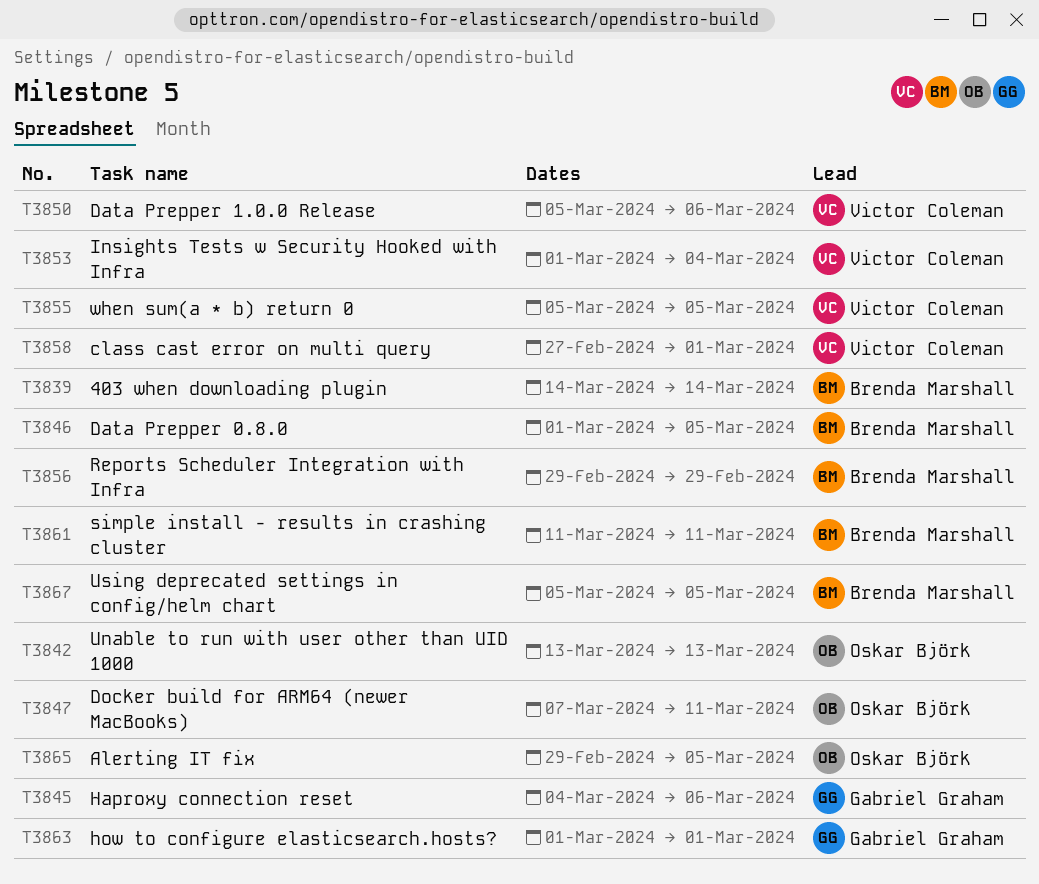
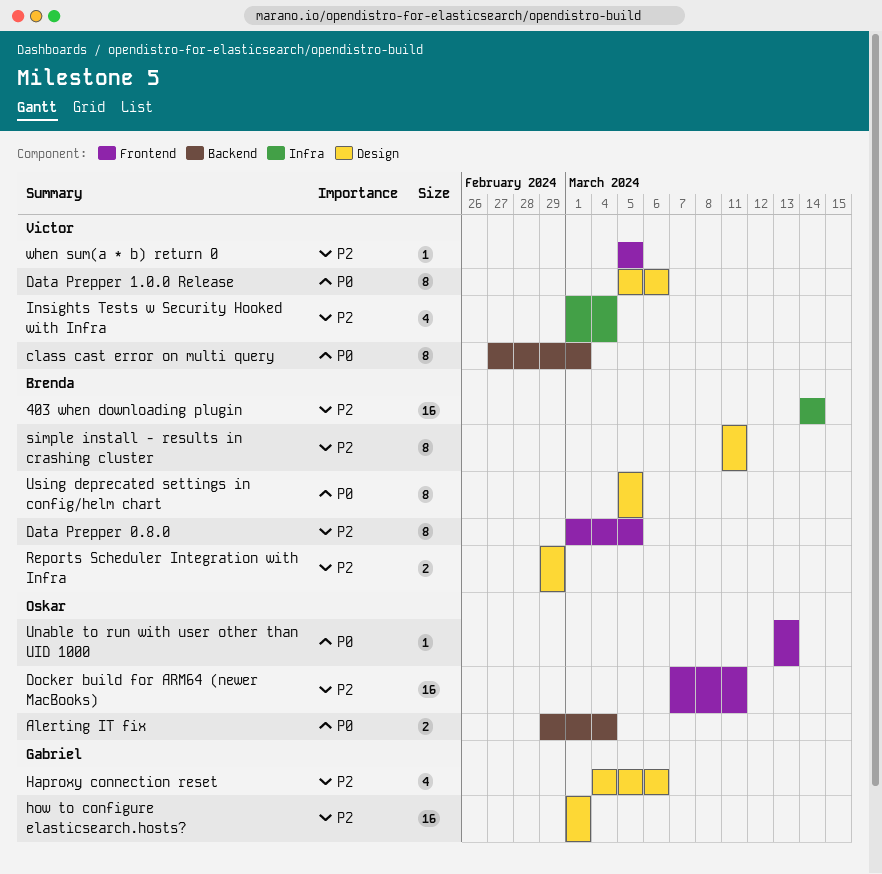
Alerting IT fix, due: Mar 5 -> Mar 4

